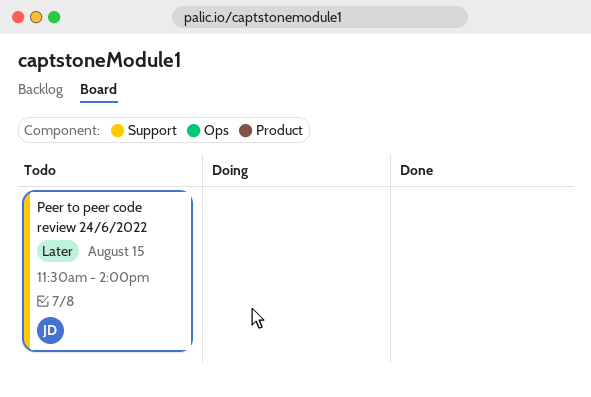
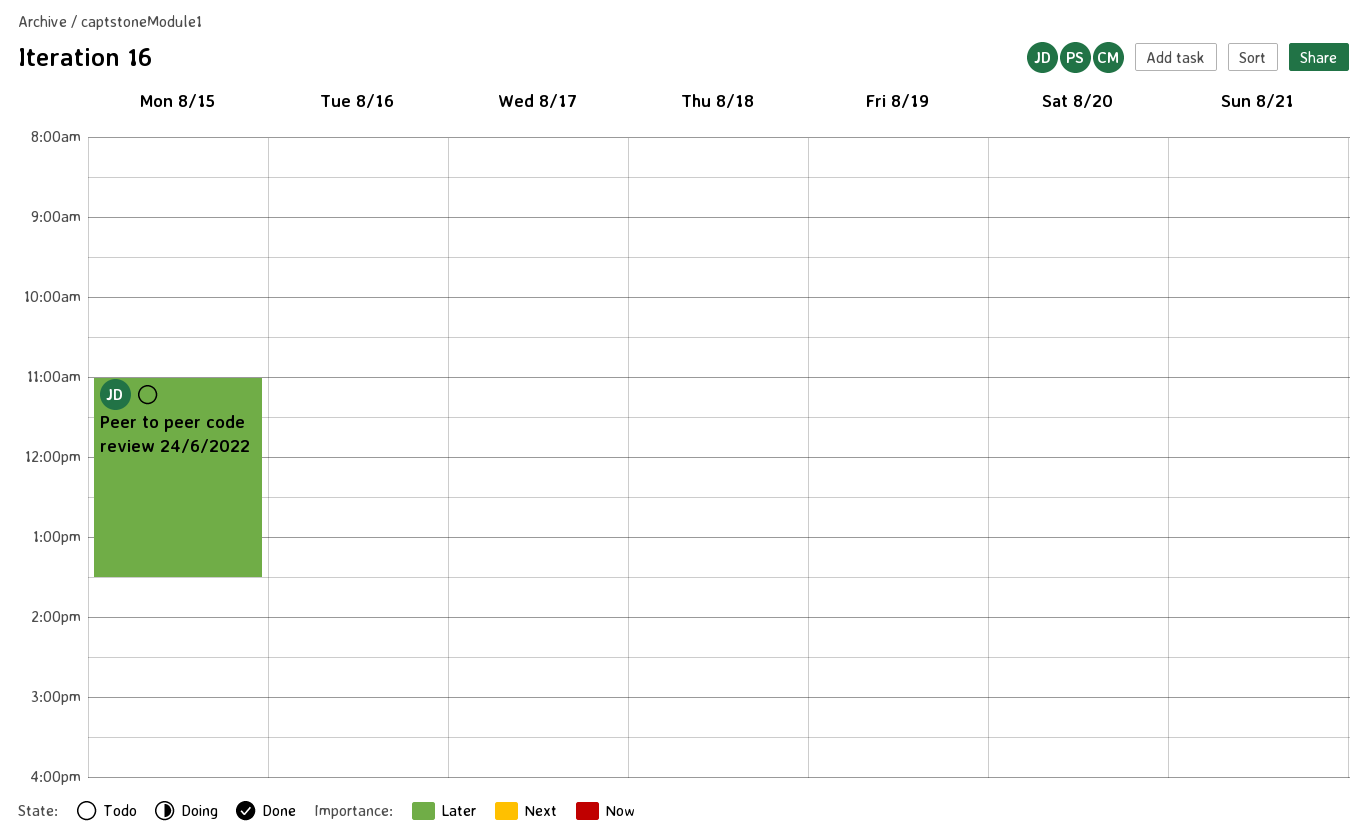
Peer to peer code review 24/6/2022, begins: 11:30 -> 11:00
Peer to peer code review 24/6/2022, ends: 14:00 -> 13:30

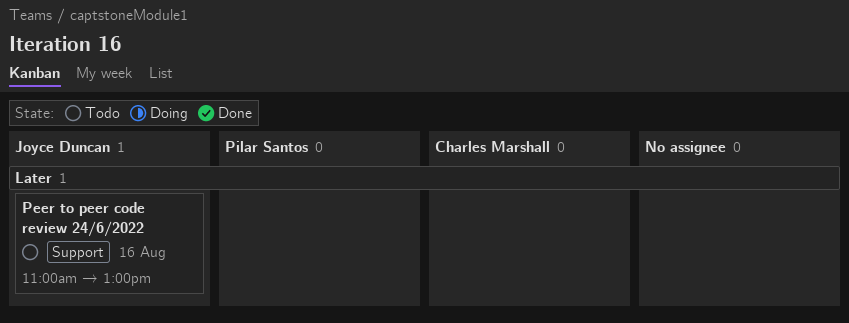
Peer to peer code review 24/6/2022, day: Aug 15 -> Aug 16
Peer to peer code review 24/6/2022, ends: 13:30 -> 13:00

